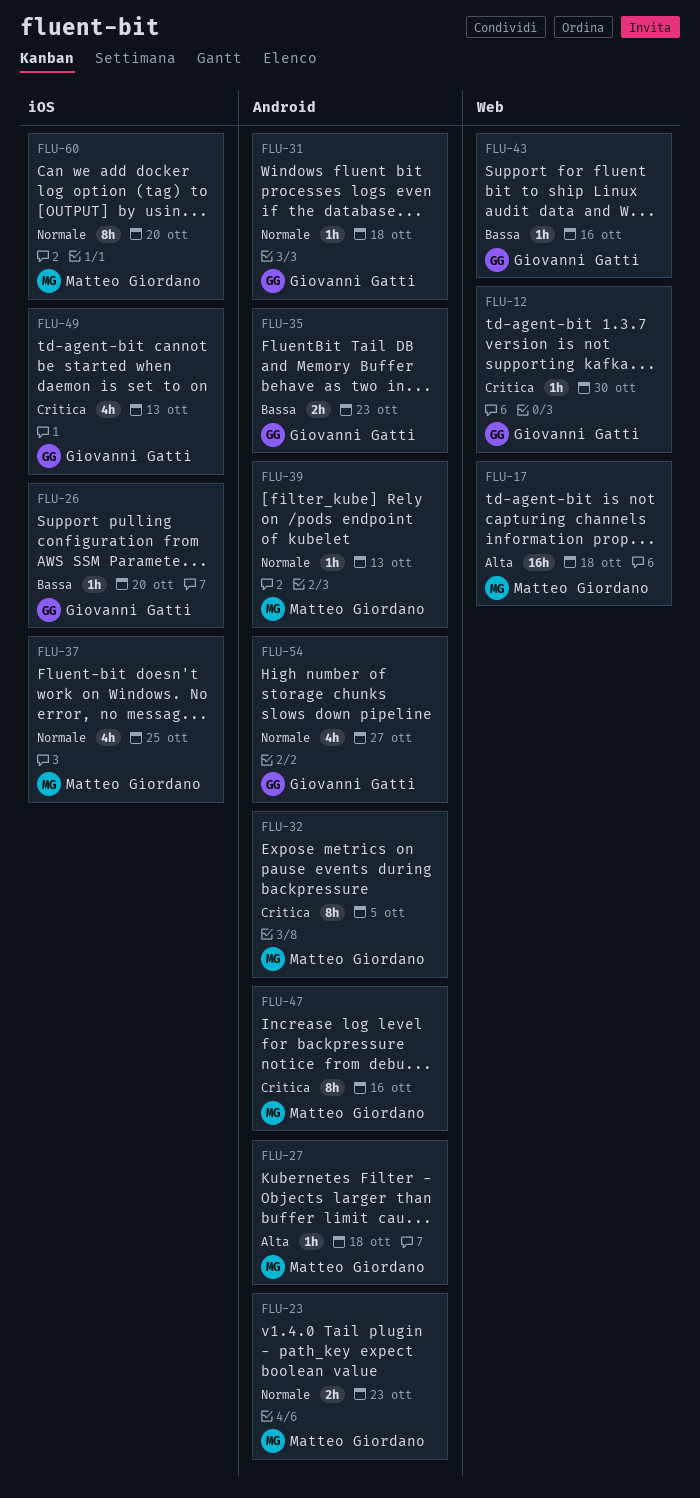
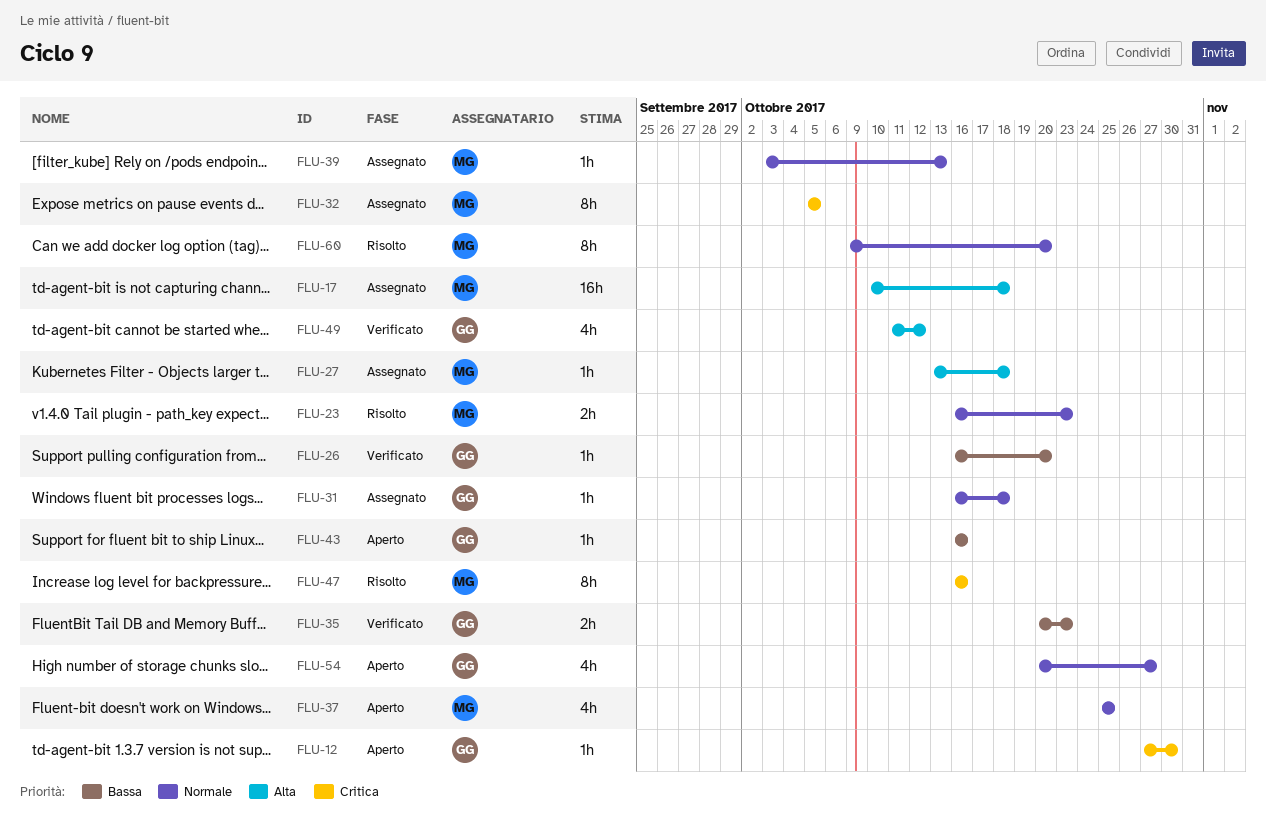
FLU-49, priority: Critica -> Alta
FLU-49, due: Oct 13 -> Oct 12

